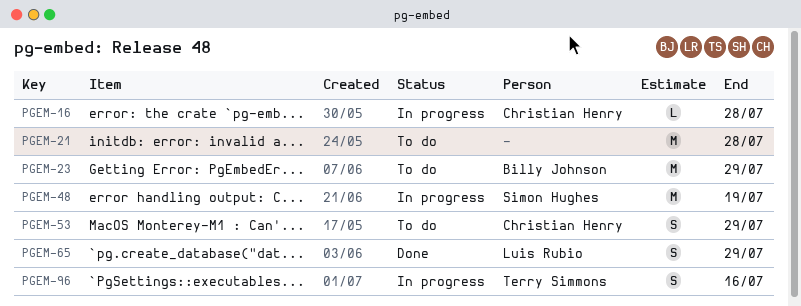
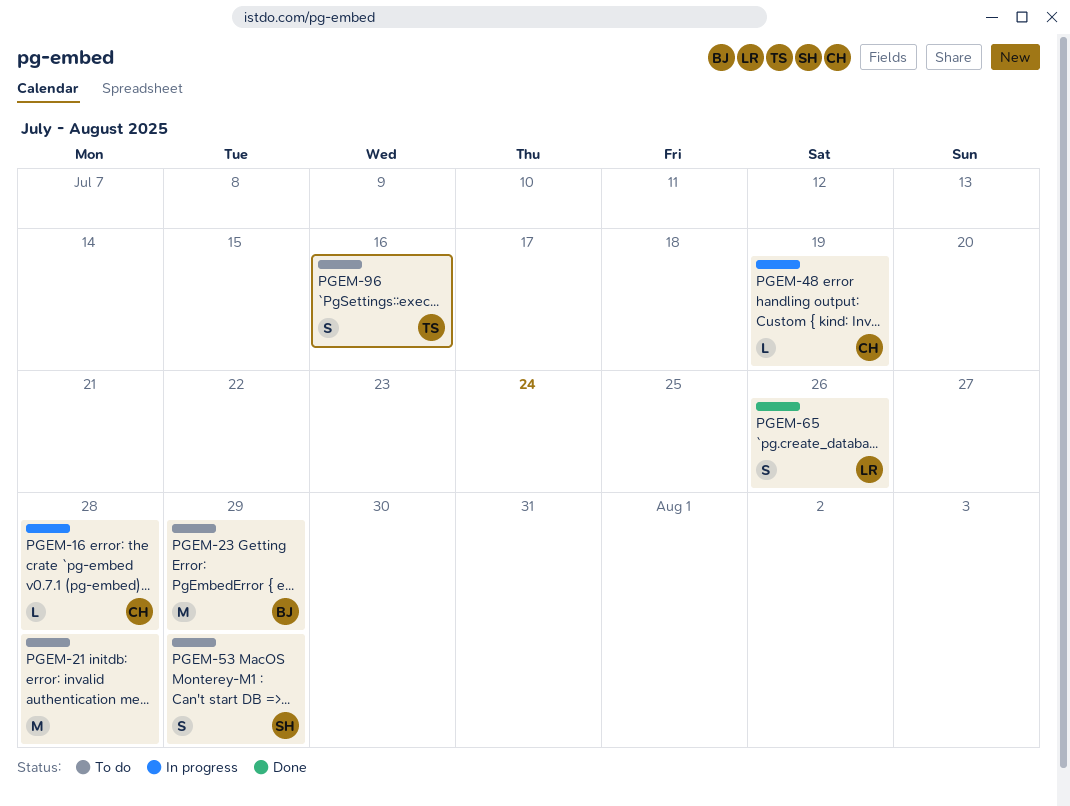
PGEM-48, owner: Simon Hughes -> Christian Henry
PGEM-48, estimate: M -> L
PGEM-53, owner: Christian Henry -> Simon Hughes
PGEM-65, due: Jul 29 -> Jul 26
PGEM-96, status: In progress -> To do

